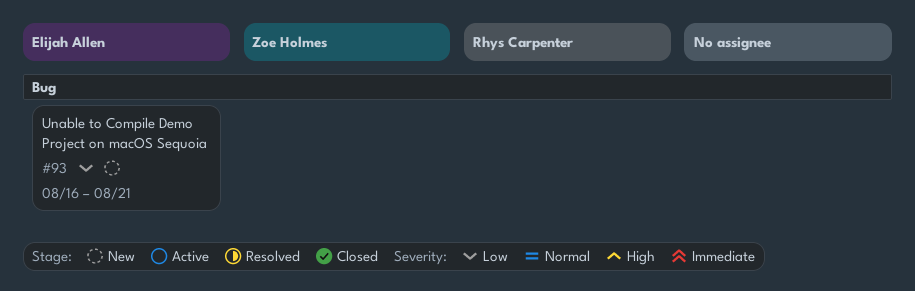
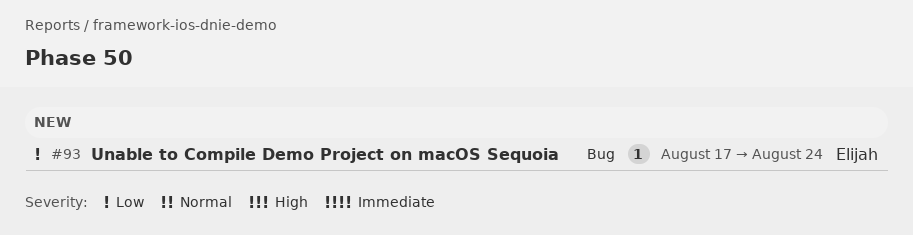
#93, start: Aug 16 -> Aug 17
#93, due: Aug 21 -> Aug 24

